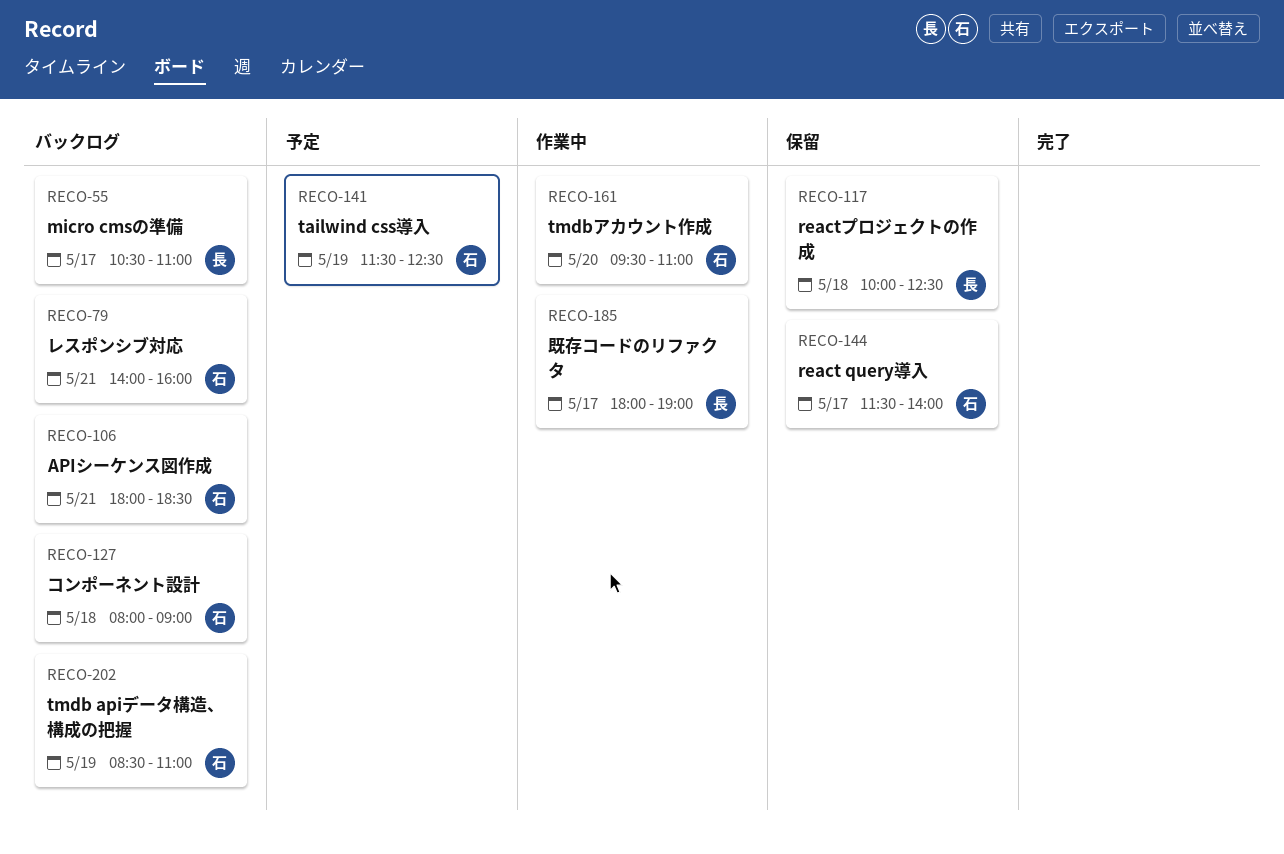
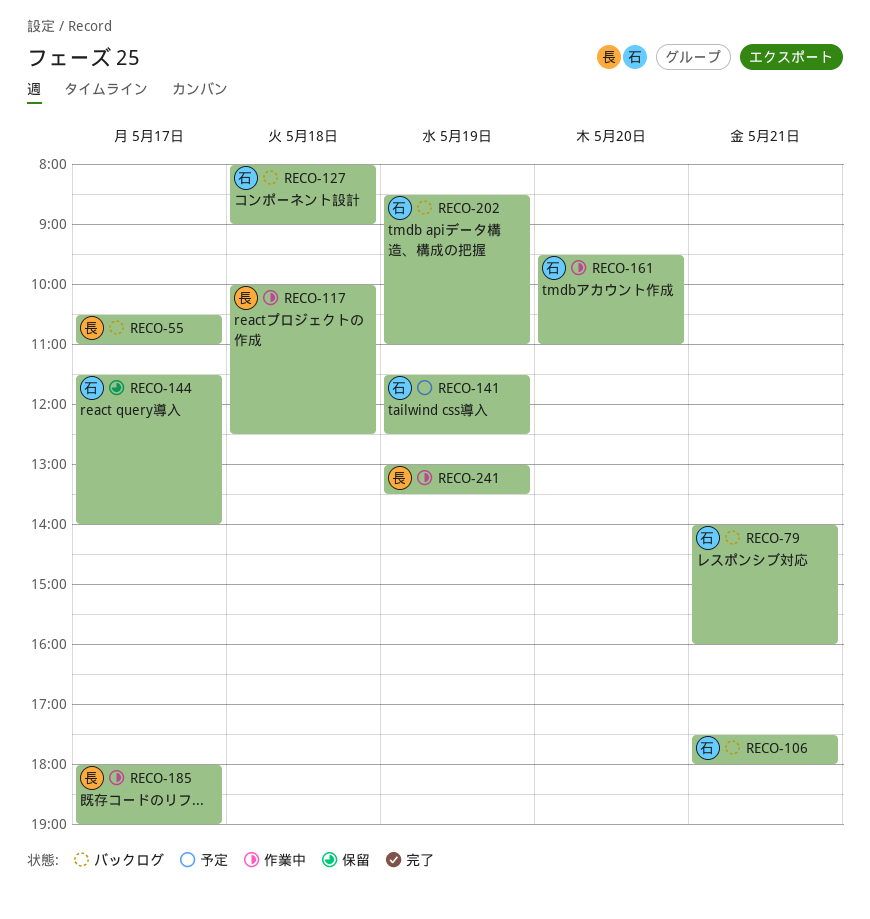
RECO-106, begins: 18:00 -> 17:30
RECO-106, ends: 18:30 -> 18:00
RECO-117, status: 保留 -> 作業中
RECO-241: none -> present

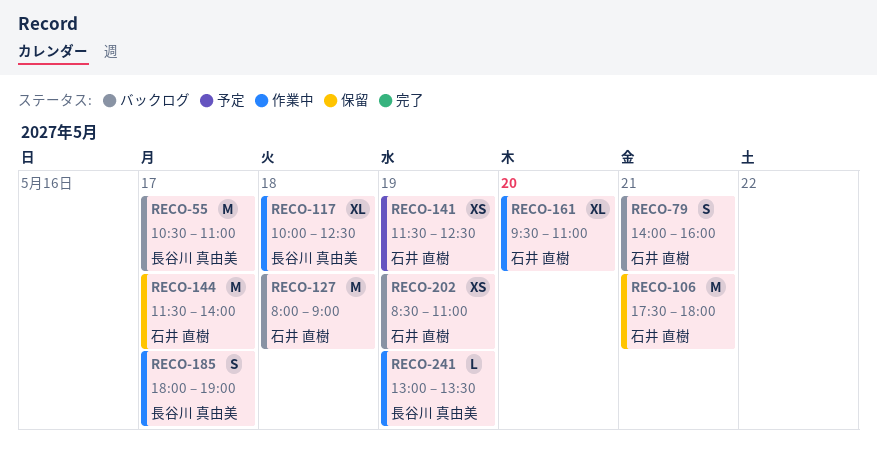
RECO-106, status: バックログ -> 保留

